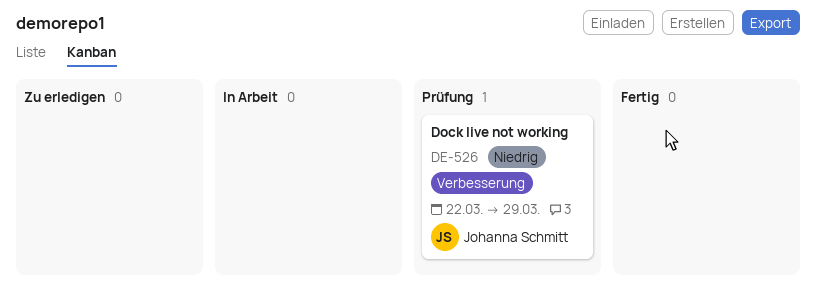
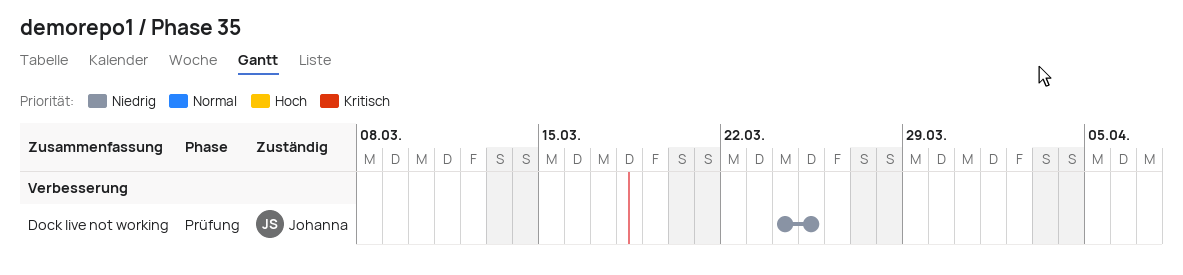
Dock live not working, start: Mar 22 -> Mar 24
Dock live not working, due: Mar 29 -> Mar 25

